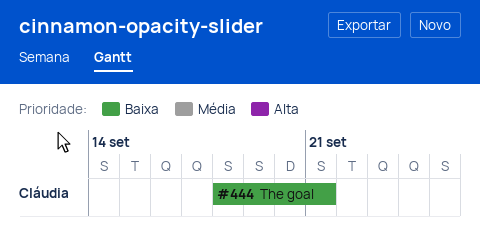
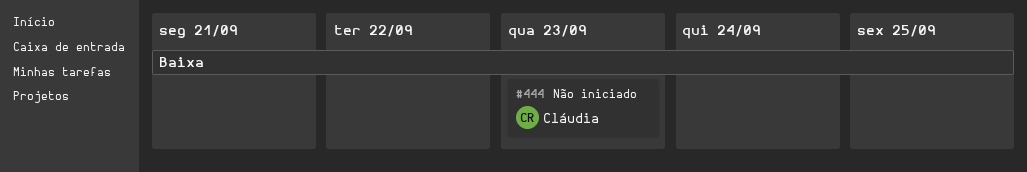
#444, due: Sep 21 -> Sep 23

